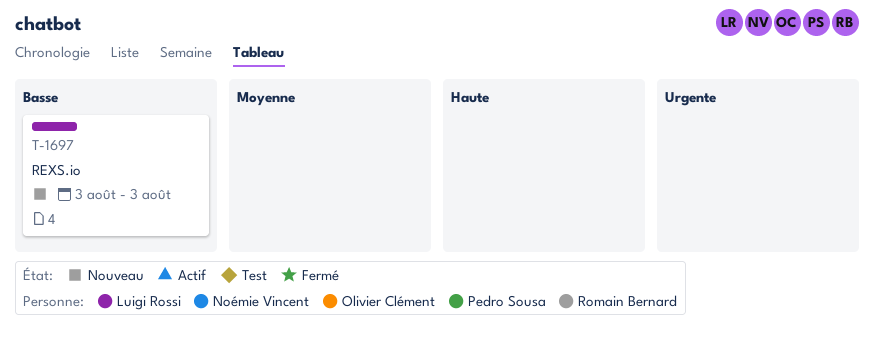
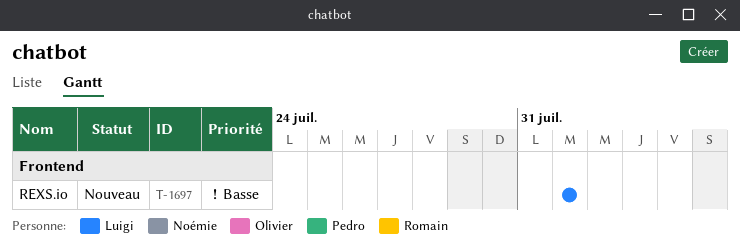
T-1697, start: Aug 3 -> Aug 1
T-1697, due: Aug 3 -> Aug 1

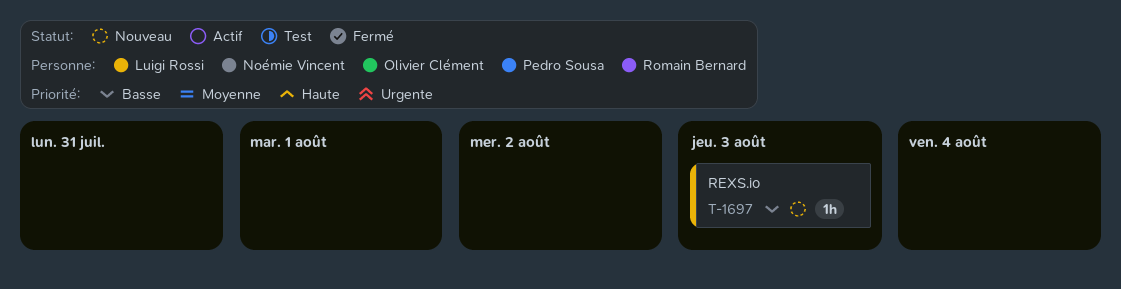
T-1697, due: Aug 1 -> Aug 3

